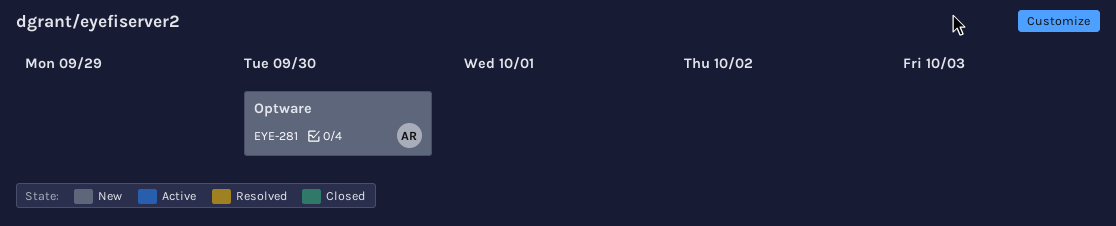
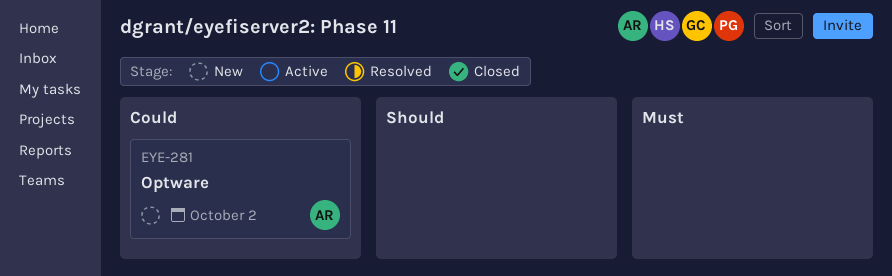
EYE-281, due: Sep 30 -> Oct 2

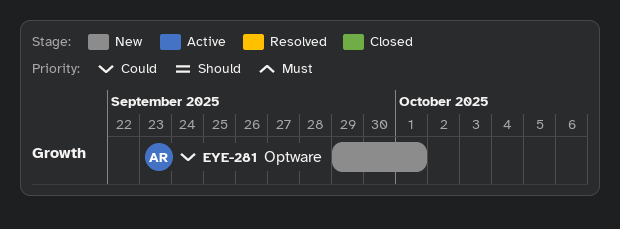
EYE-281, due: Oct 2 -> Oct 1

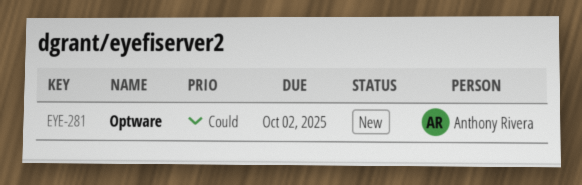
EYE-281, due: Oct 1 -> Oct 2

